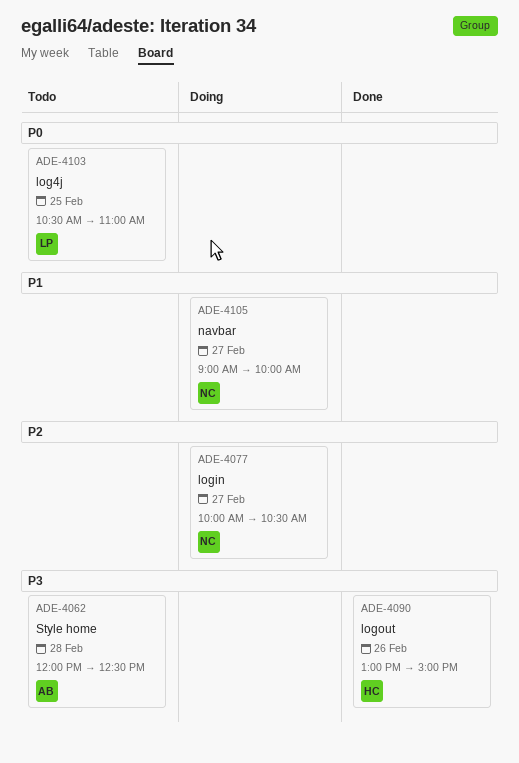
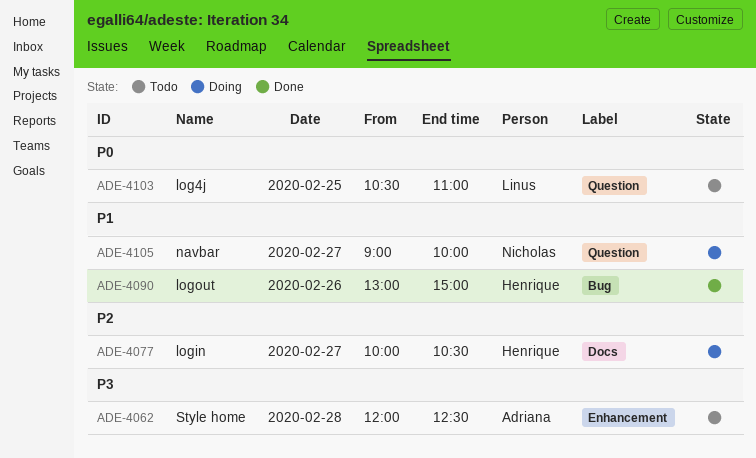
ADE-4077, owner: Nicholas -> Henrique
ADE-4090, priority: P3 -> P1

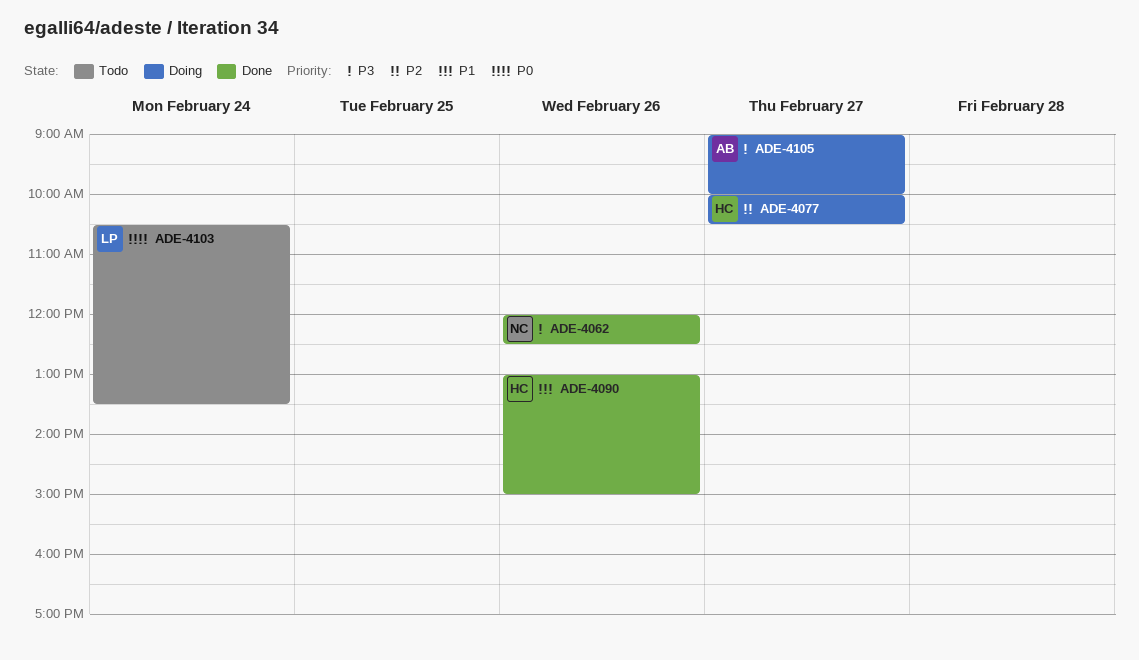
ADE-4062, status: Todo -> Done
ADE-4062, owner: Adriana -> Nicholas
ADE-4062, day: Feb 28 -> Feb 26
ADE-4103, day: Feb 25 -> Feb 24
ADE-4103, ends: 11:00 -> 13:30
ADE-4105, owner: Nicholas -> Adriana
ADE-4105, priority: P1 -> P3

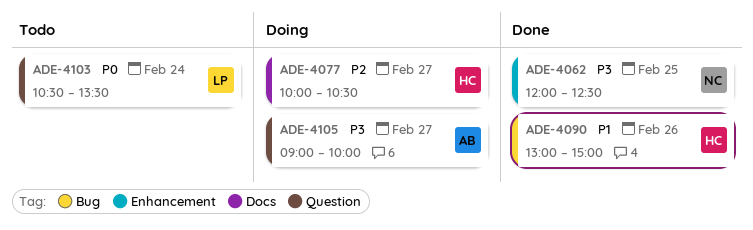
ADE-4062, day: Feb 26 -> Feb 25

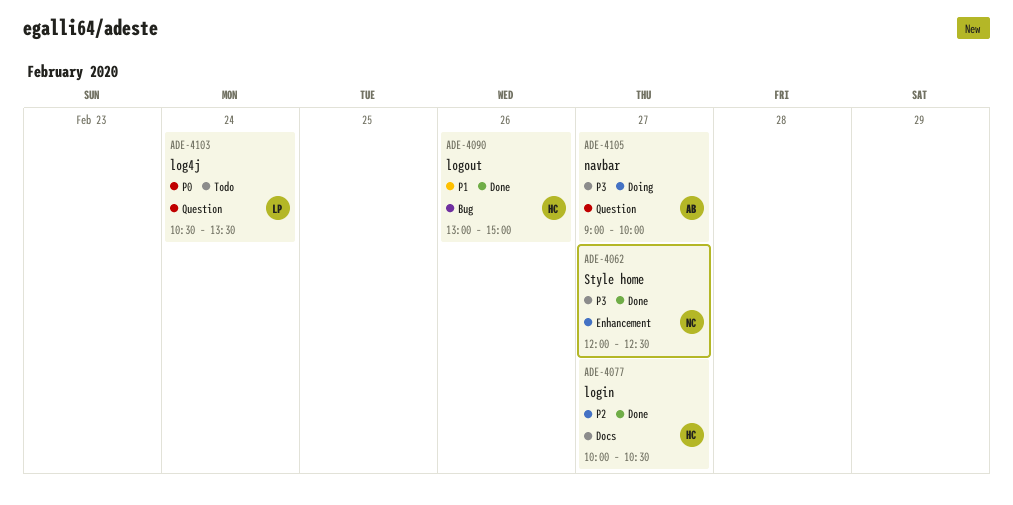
ADE-4062, day: Feb 25 -> Feb 27
ADE-4077, status: Doing -> Done

